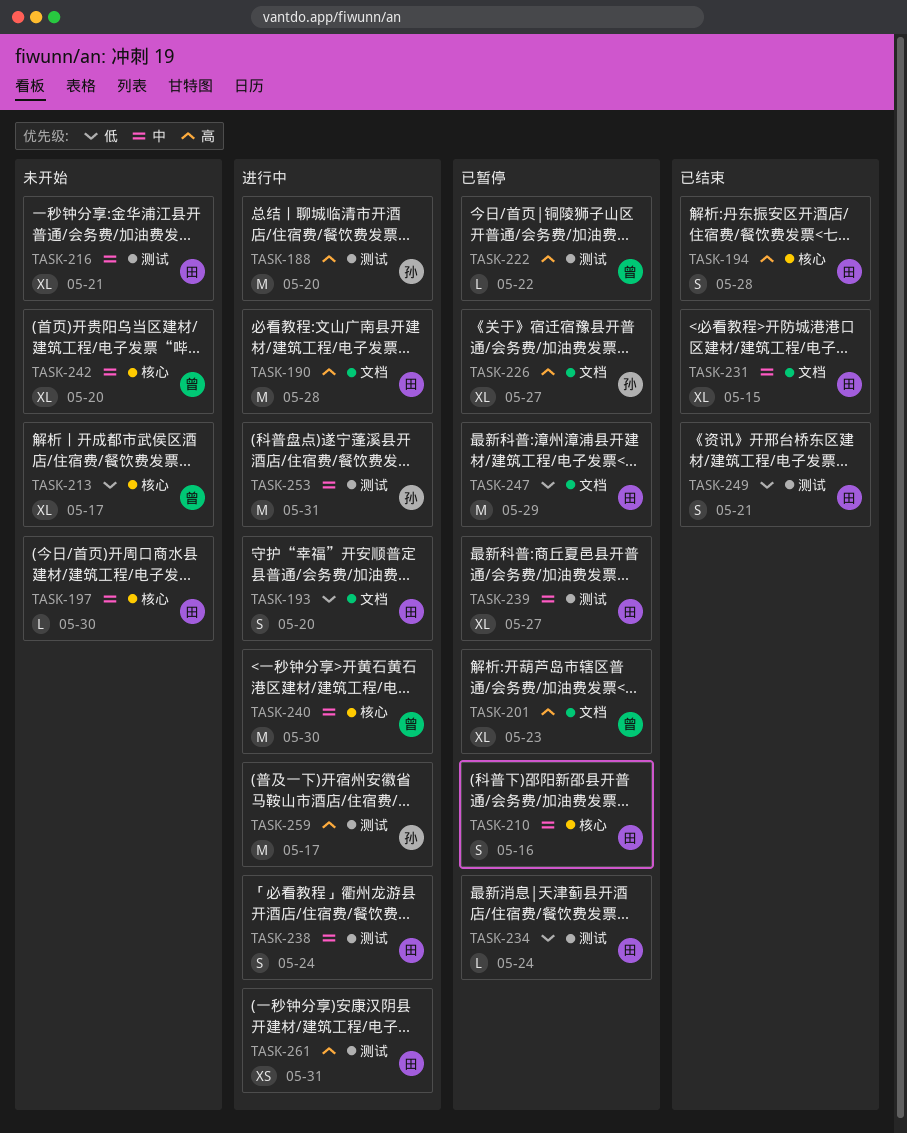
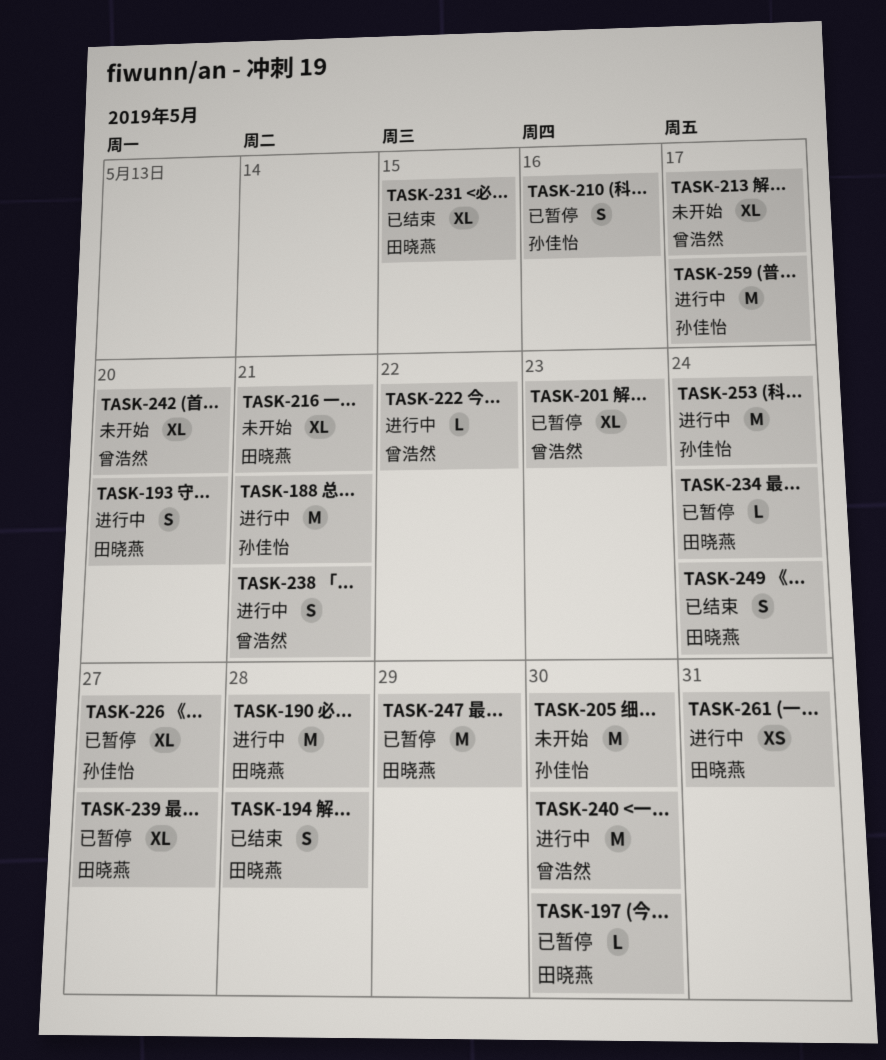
TASK-188, due: May 20 -> May 21
TASK-197, status: 未开始 -> 已暂停
TASK-205: none -> present
TASK-210, owner: 田晓燕 -> 孙佳怡
TASK-222, status: 已暂停 -> 进行中
TASK-238, owner: 田晓燕 -> 曾浩然
TASK-238, due: May 24 -> May 21
TASK-249, due: May 21 -> May 24
TASK-253, due: May 31 -> May 24

